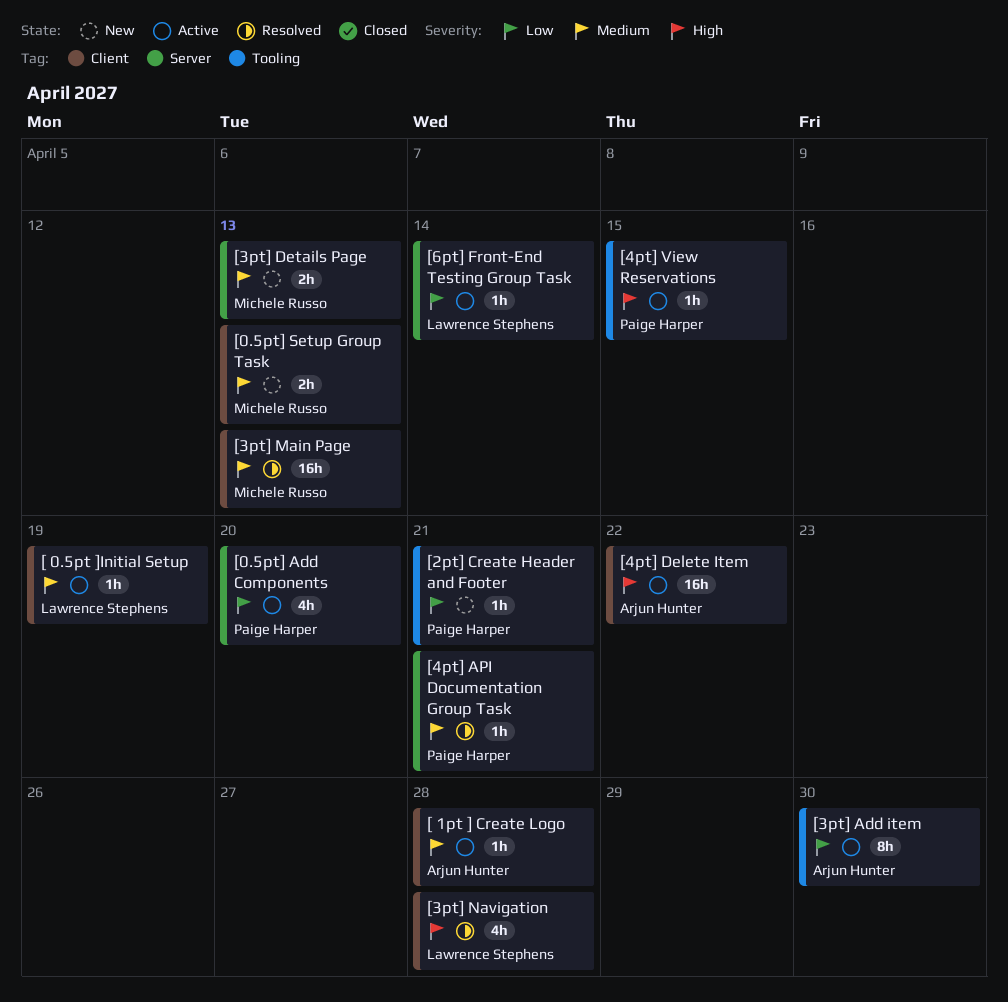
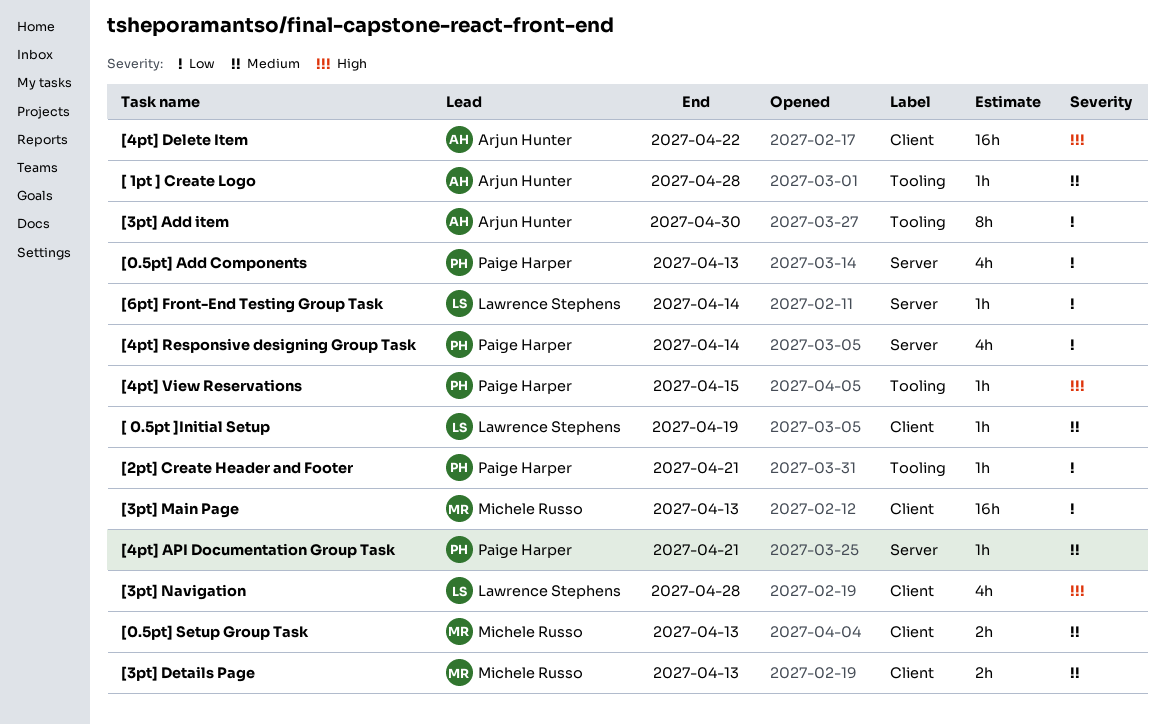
[ 1pt ] Create Logo, label: Client -> Tooling
[0.5pt] Add Components, due: Apr 20 -> Apr 13
[3pt] Details Page, label: Server -> Client
[3pt] Main Page, priority: Medium -> Low
[4pt] Responsive designing Group Task: none -> present

